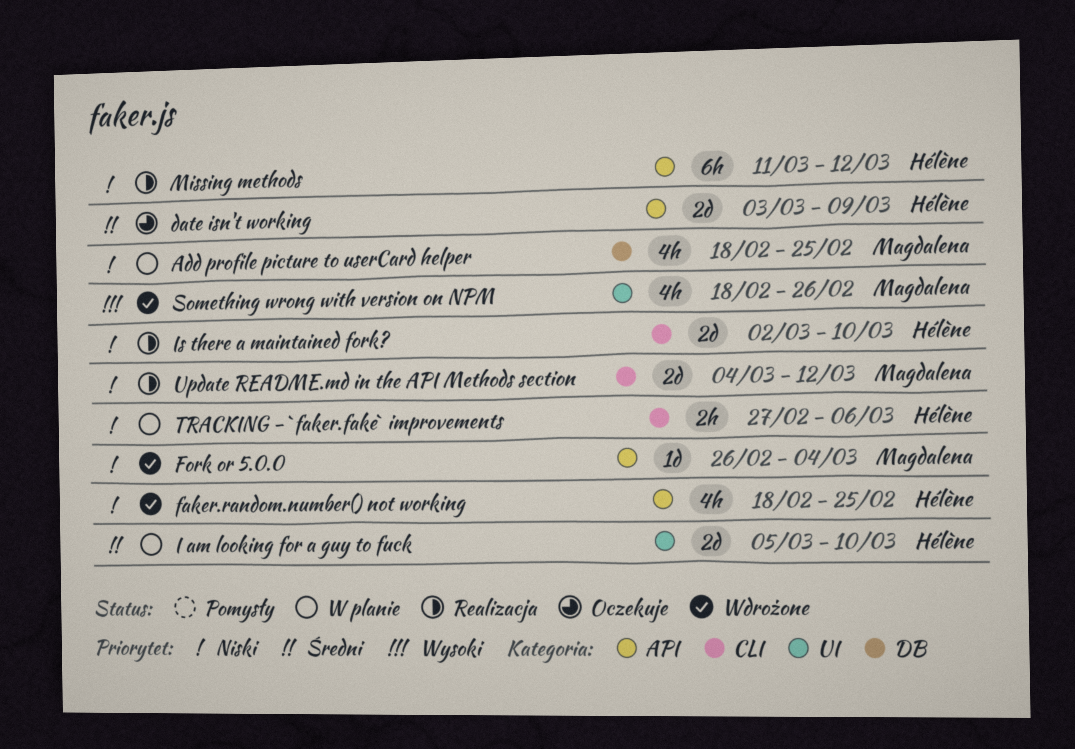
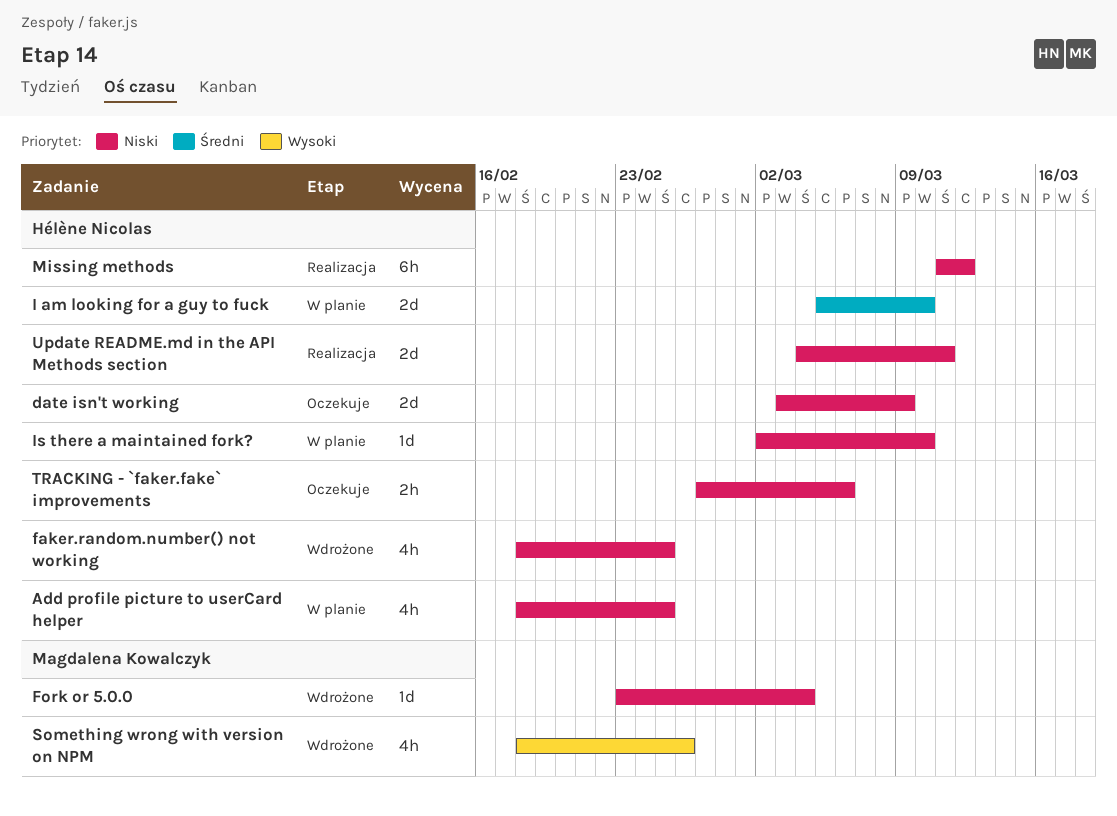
Add profile picture to userCard helper, owner: Magdalena Kowalczyk -> Hélène Nicolas
date isn't working, priority: Średni -> Niski
Fork or 5.0.0, start: Feb 26 -> Feb 23
Is there a maintained fork?, status: Realizacja -> W planie
Is there a maintained fork?, estimate: 2d -> 1d
TRACKING - `faker.fake` improvements, status: W planie -> Oczekuje
Update README.md in the API Methods section, owner: Magdalena Kowalczyk -> Hélène Nicolas
Update README.md in the API Methods section, due: Mar 12 -> Mar 11

